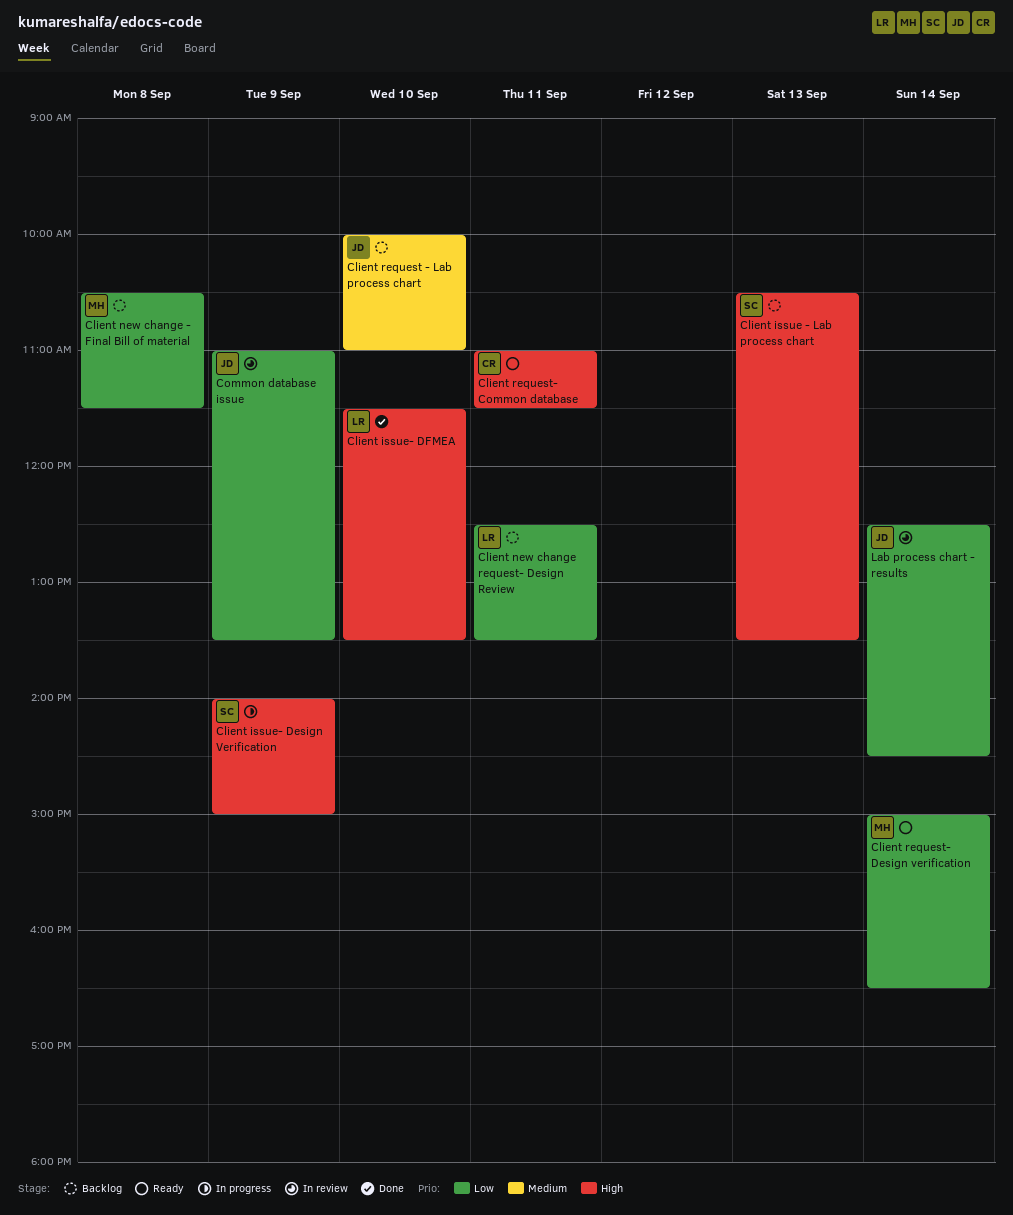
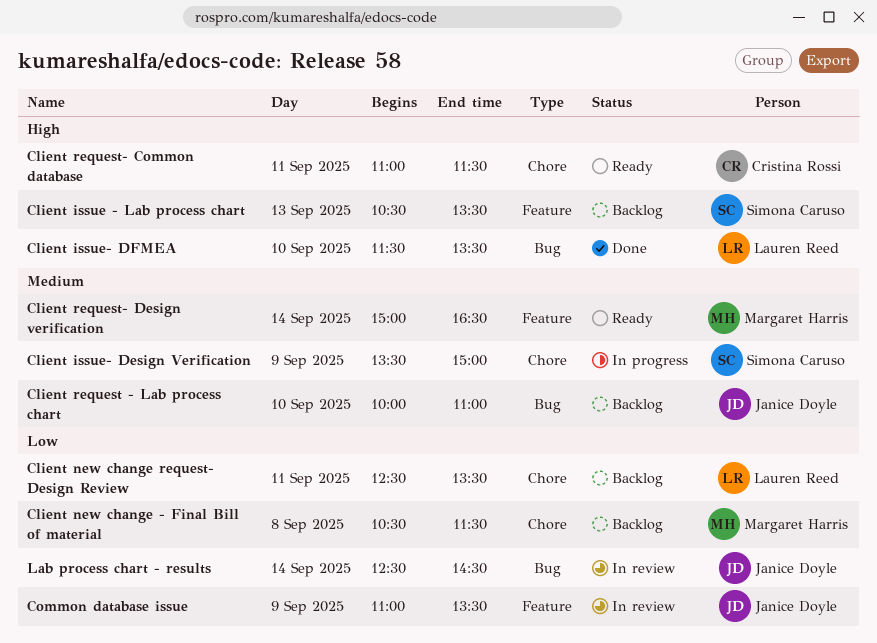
Client issue- Design Verification, priority: High -> Medium
Client issue- Design Verification, begins: 14:00 -> 13:30
Client request- Design verification, priority: Low -> Medium

